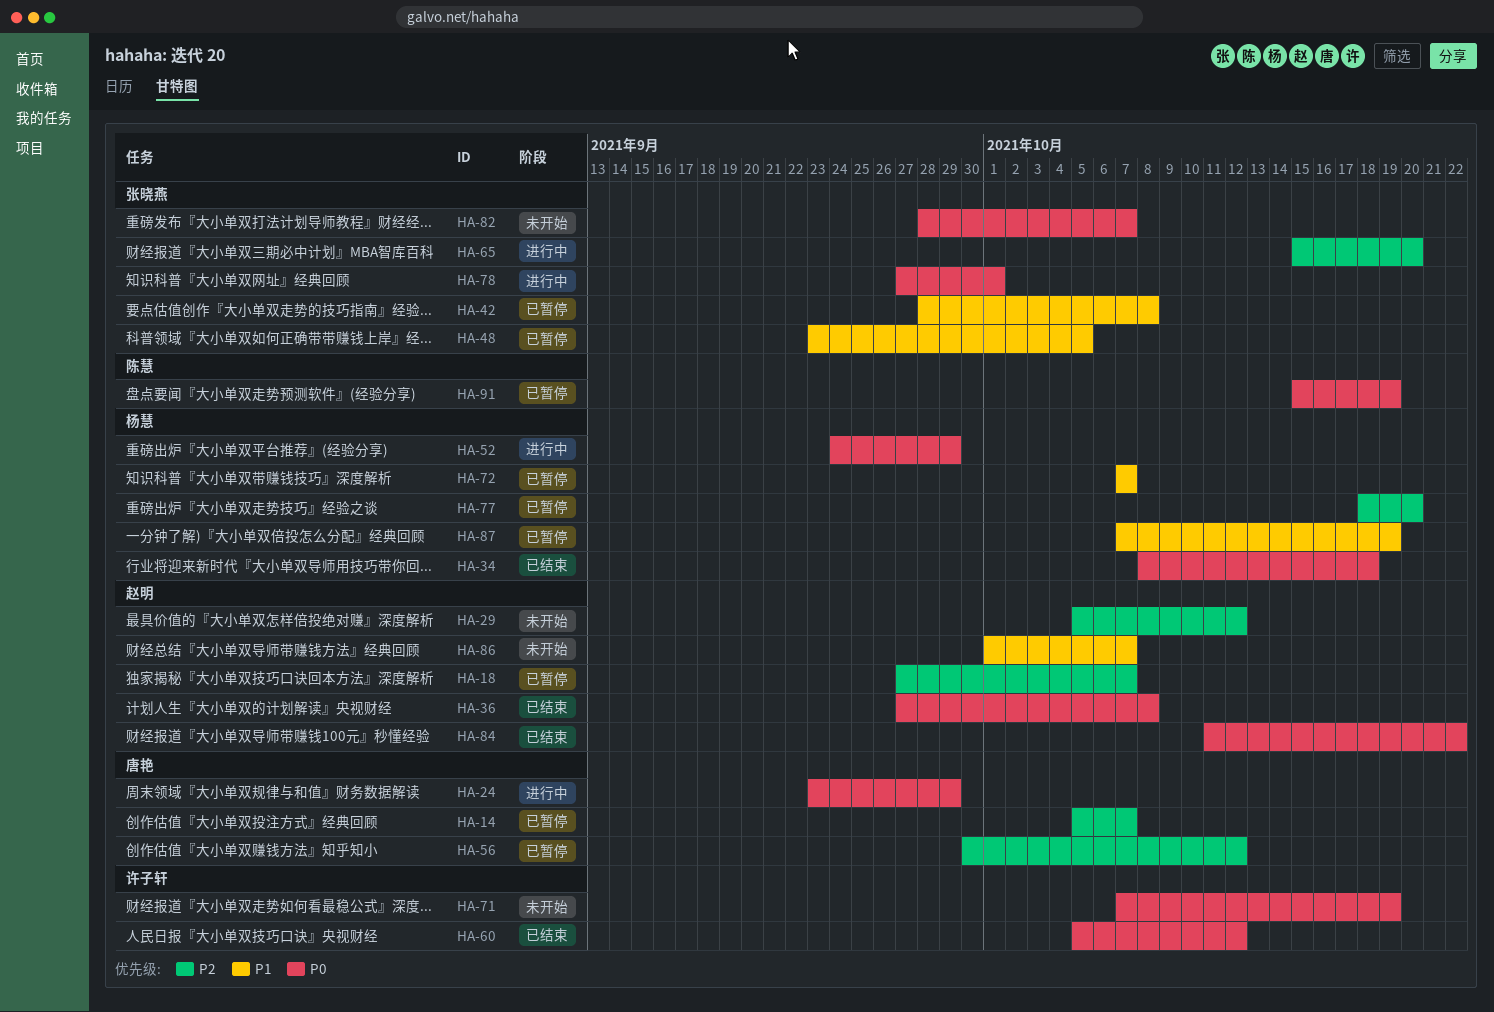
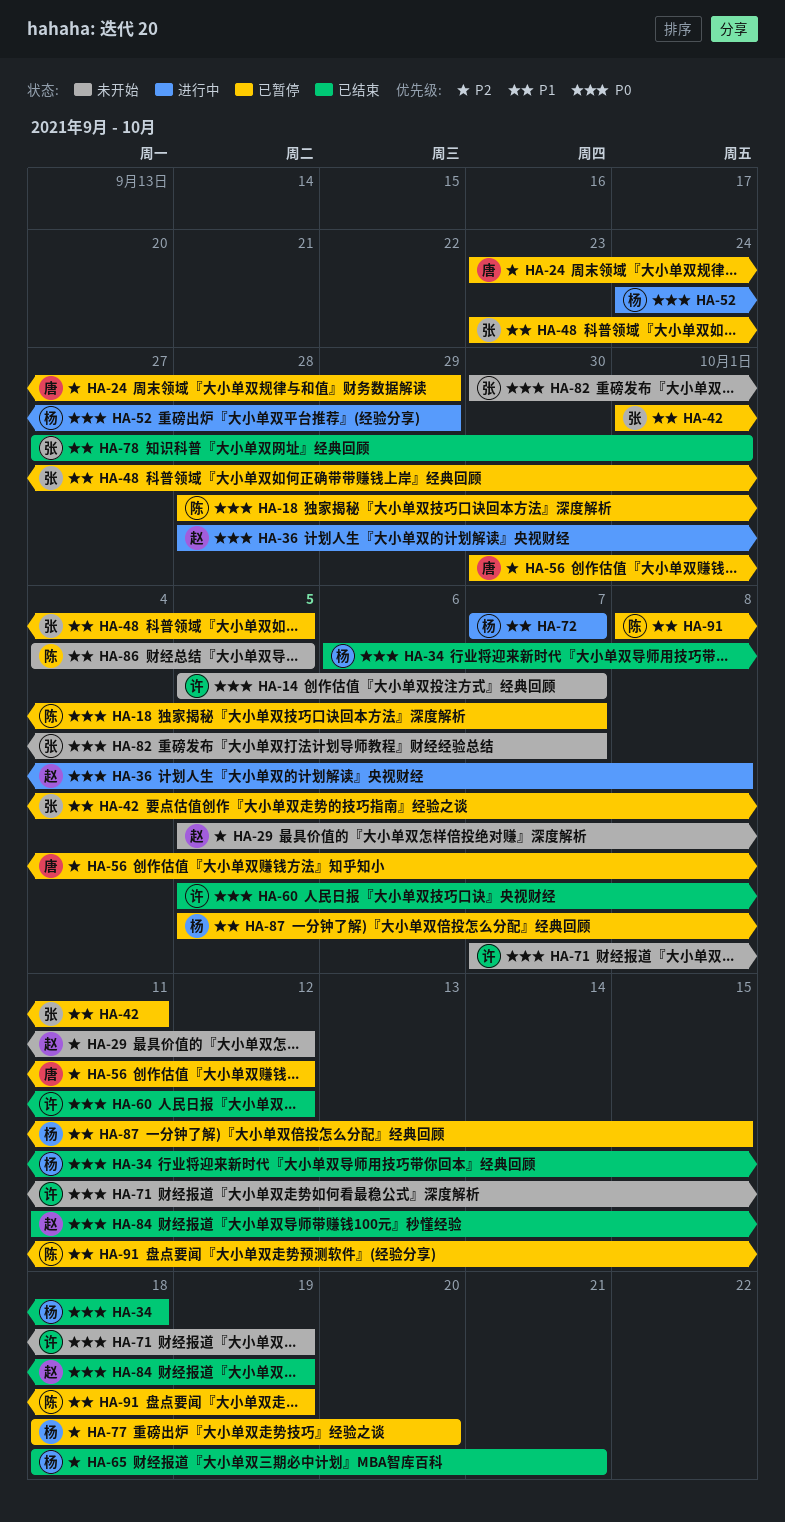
HA-14, status: 已暂停 -> 未开始
HA-14, owner: 唐艳 -> 许子轩
HA-14, priority: P2 -> P0
HA-18, owner: 赵明 -> 陈慧
HA-18, priority: P2 -> P0
HA-18, start: Sep 27 -> Sep 28
HA-24, status: 进行中 -> 已暂停
HA-24, priority: P0 -> P2
HA-34, start: Oct 8 -> Oct 6
HA-36, status: 已结束 -> 进行中
HA-36, start: Sep 27 -> Sep 28
HA-42, start: Sep 28 -> Oct 1
HA-42, due: Oct 8 -> Oct 11
HA-65, status: 进行中 -> 已结束
HA-65, owner: 张晓燕 -> 杨慧
HA-65, start: Oct 15 -> Oct 18
HA-65, due: Oct 20 -> Oct 21
HA-72, status: 已暂停 -> 进行中
HA-78, status: 进行中 -> 已结束
HA-78, priority: P0 -> P1
HA-82, start: Sep 28 -> Sep 30
HA-84, due: Oct 22 -> Oct 19
HA-86, owner: 赵明 -> 陈慧
HA-86, start: Oct 1 -> Oct 4
HA-86, due: Oct 7 -> Oct 5
HA-87, start: Oct 7 -> Oct 5
HA-87, due: Oct 19 -> Oct 15
HA-91, priority: P0 -> P1
HA-91, start: Oct 15 -> Oct 8

